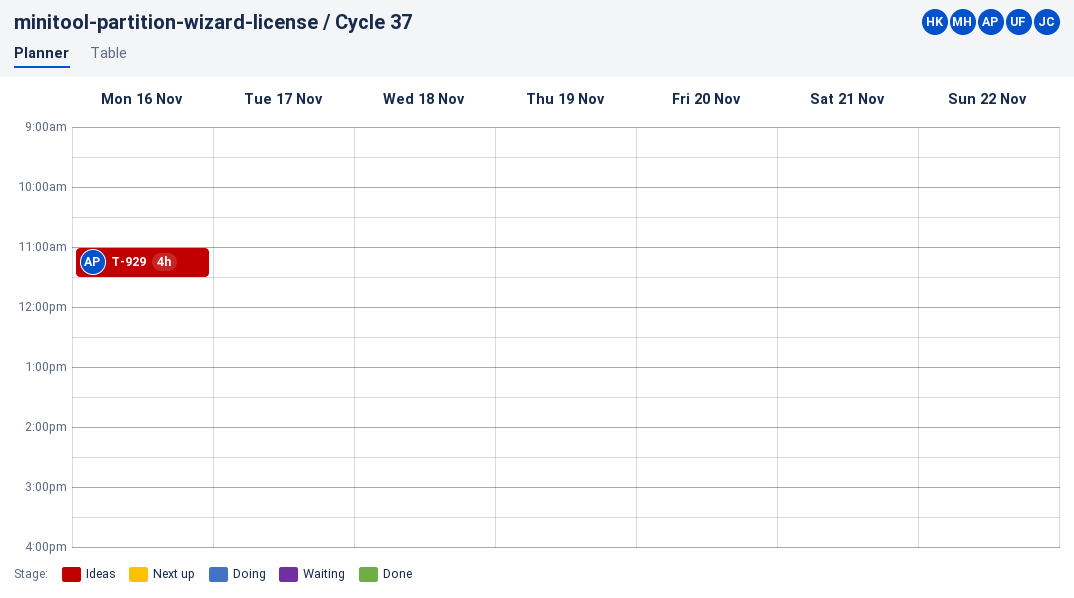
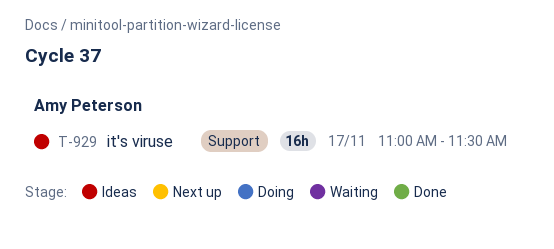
T-929, estimate: 4h -> 16h
T-929, day: Nov 16 -> Nov 17

